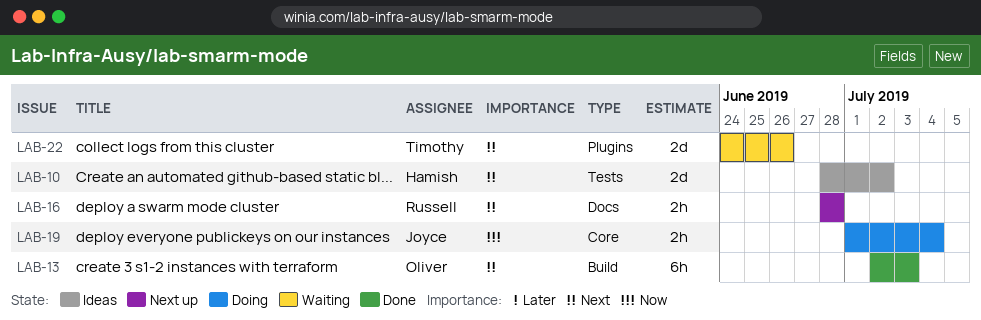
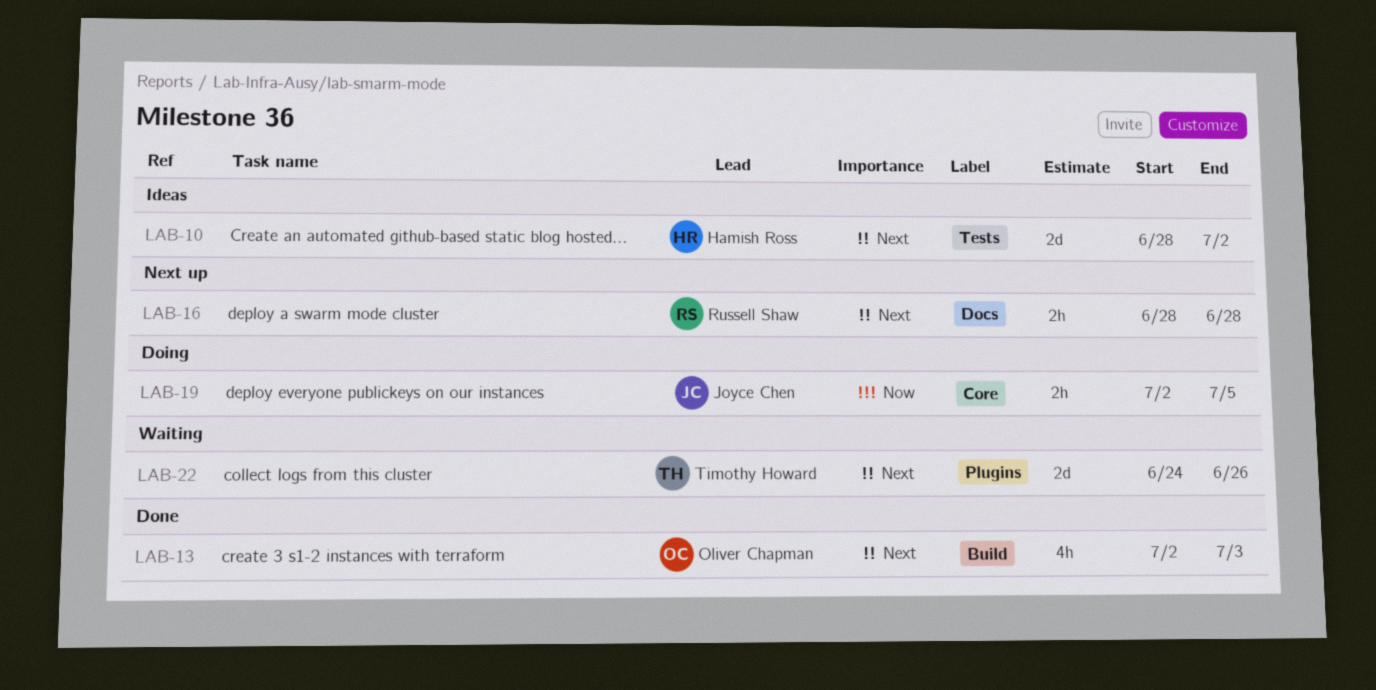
LAB-13, estimate: 6h -> 4h
LAB-19, start: Jul 1 -> Jul 2
LAB-19, due: Jul 4 -> Jul 5

